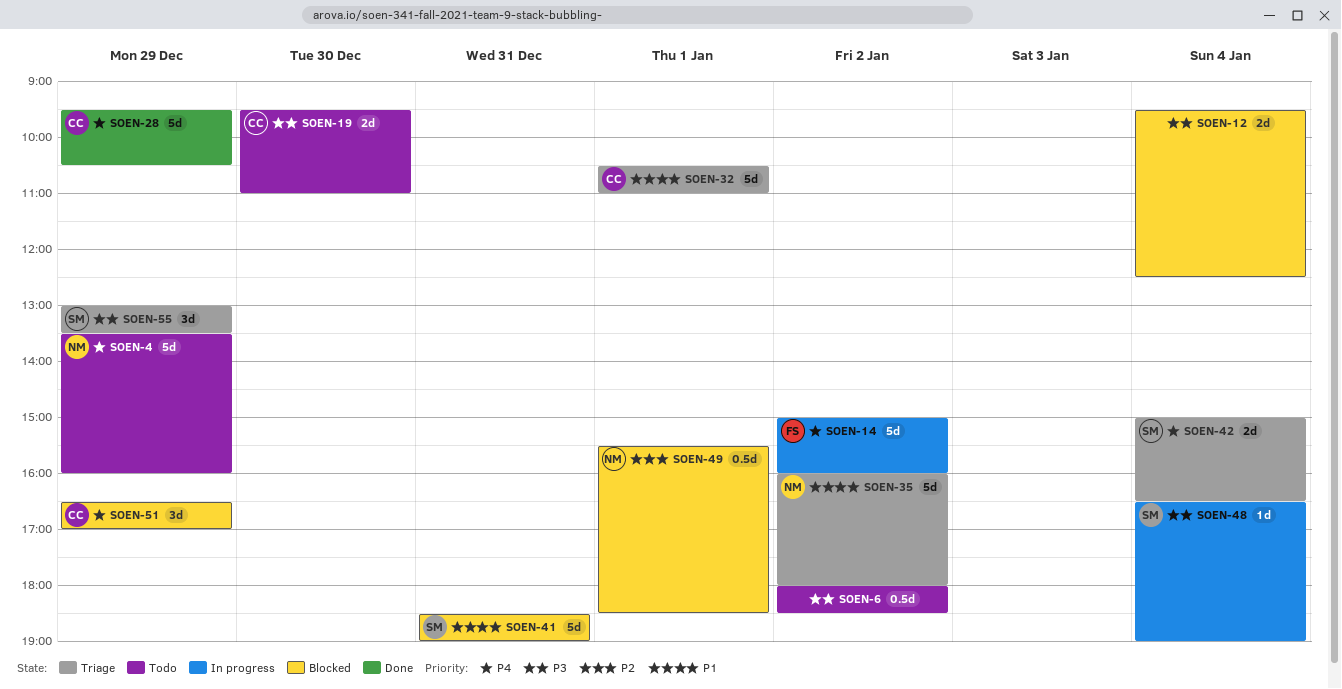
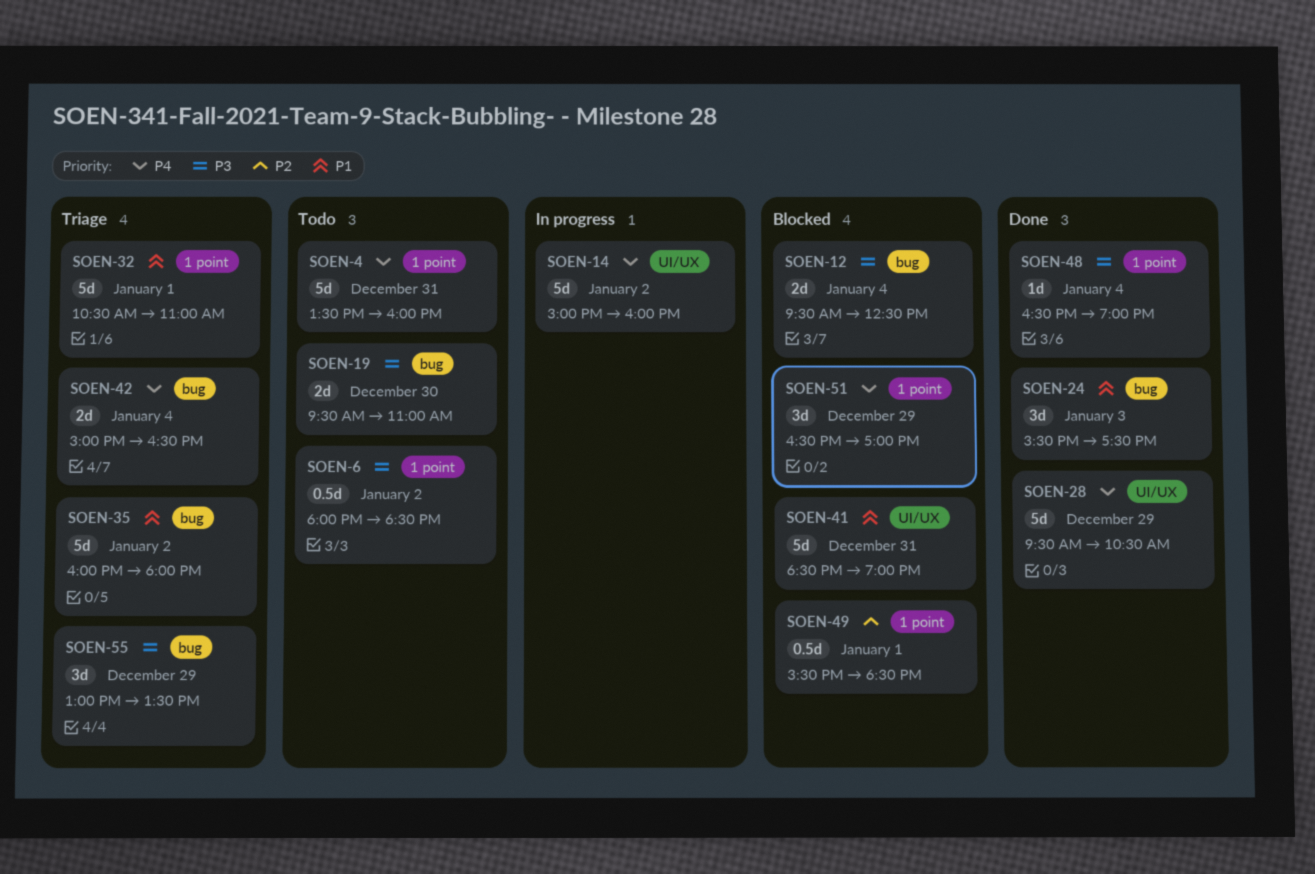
SOEN-4, day: Dec 29 -> Dec 31
SOEN-24: none -> present
SOEN-48, status: In progress -> Done

